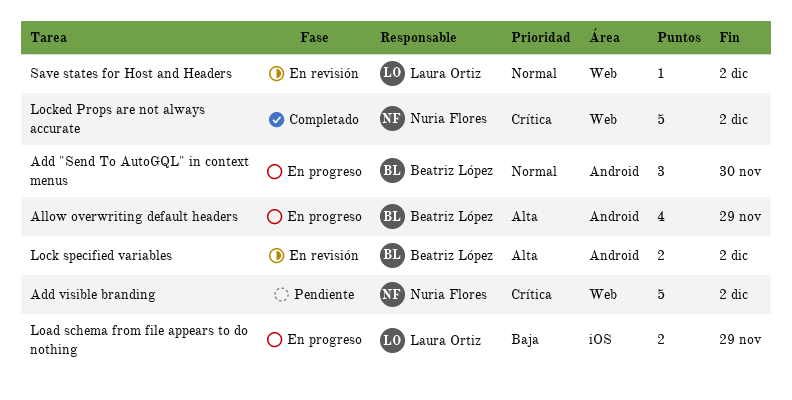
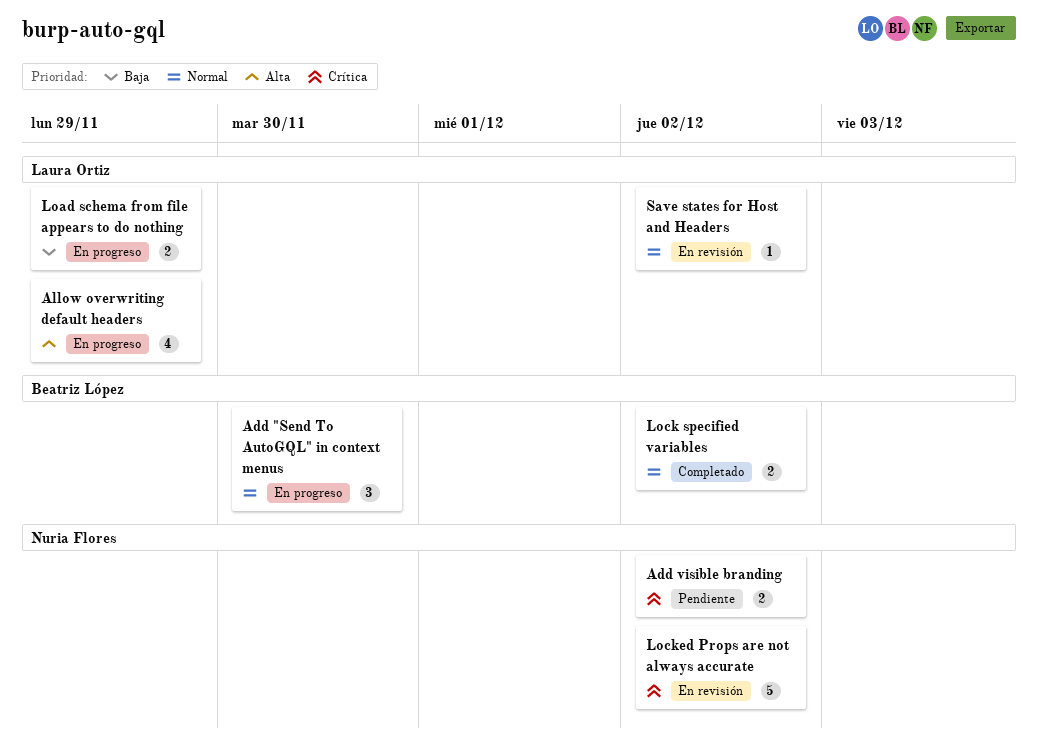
Add visible branding, estimate: 5 -> 2
Allow overwriting default headers, owner: Beatriz López -> Laura Ortiz
Lock specified variables, status: En revisión -> Completado
Lock specified variables, priority: Alta -> Normal
Locked Props are not always accurate, status: Completado -> En revisión

